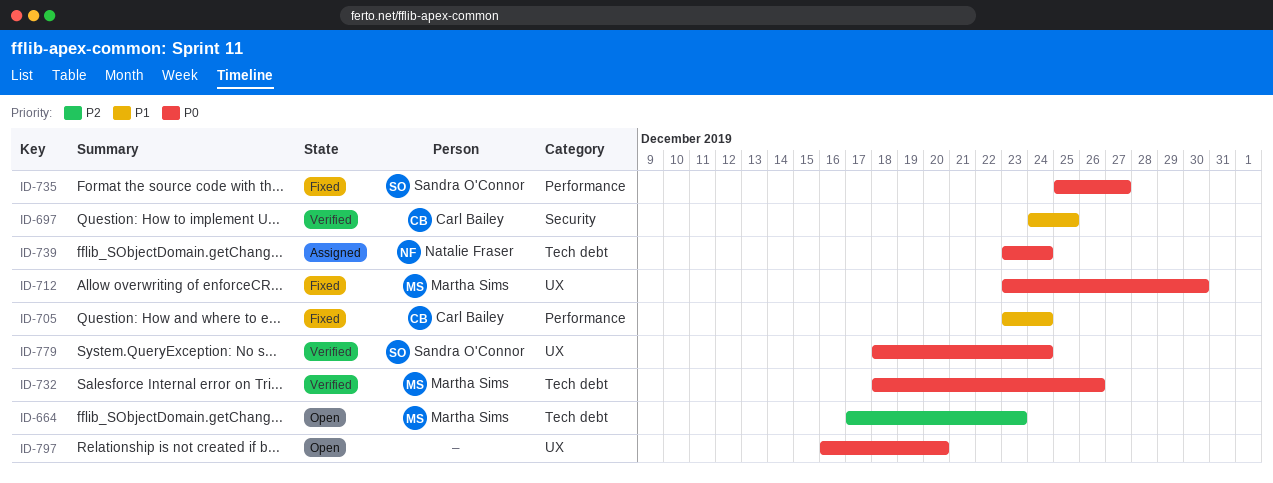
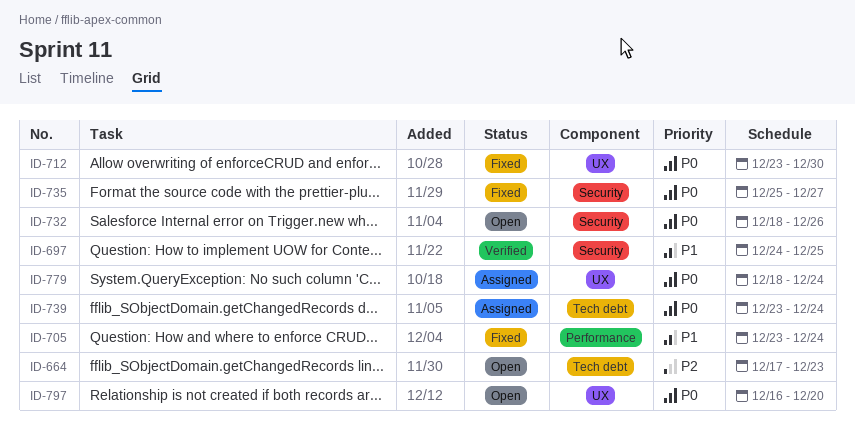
ID-732, status: Verified -> Open
ID-732, label: Tech debt -> Security
ID-735, label: Performance -> Security
ID-779, status: Verified -> Assigned

